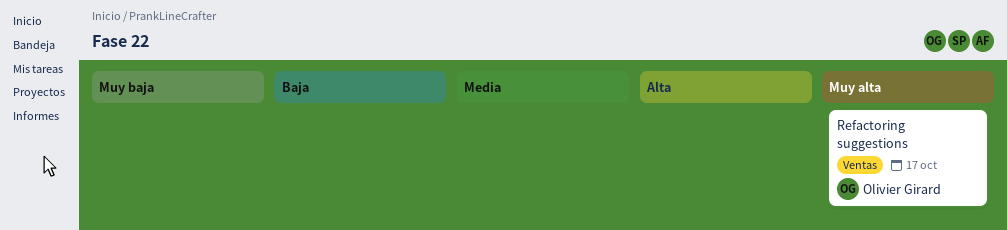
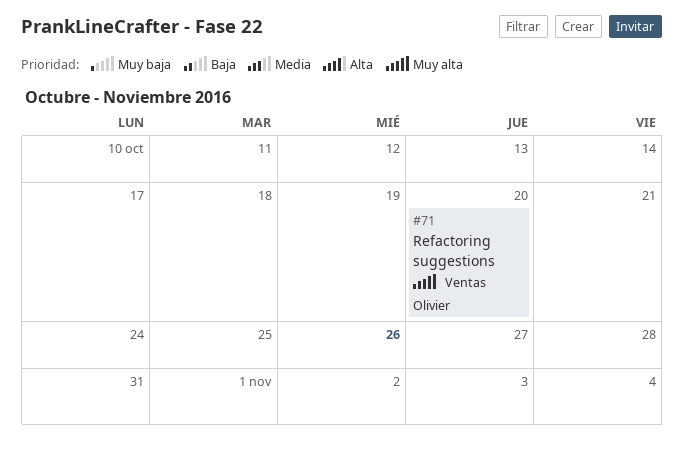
Refactoring suggestions, due: Oct 17 -> Oct 20

